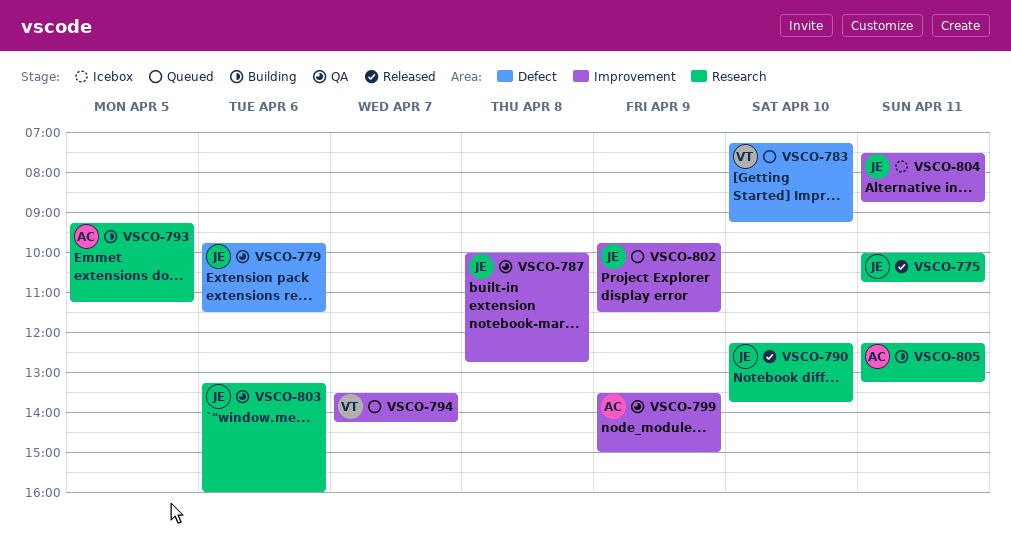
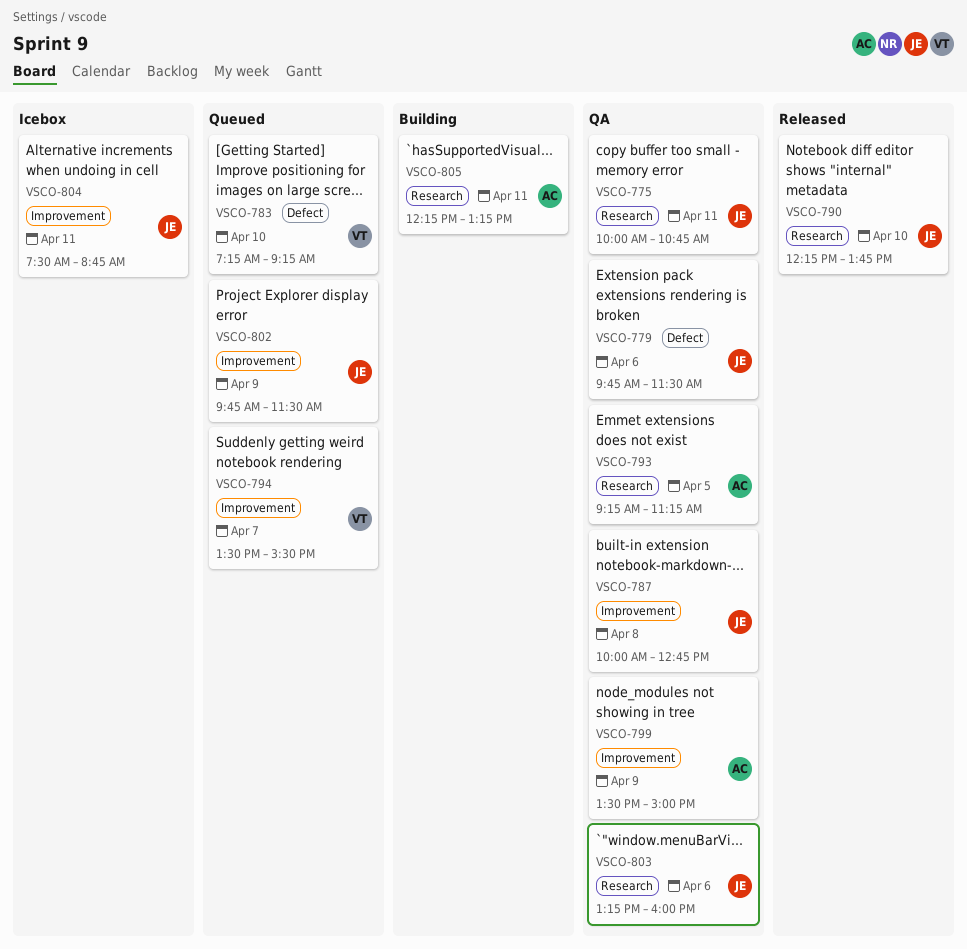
VSCO-775, status: Released -> QA
VSCO-793, status: Building -> QA
VSCO-794, ends: 14:15 -> 15:30

